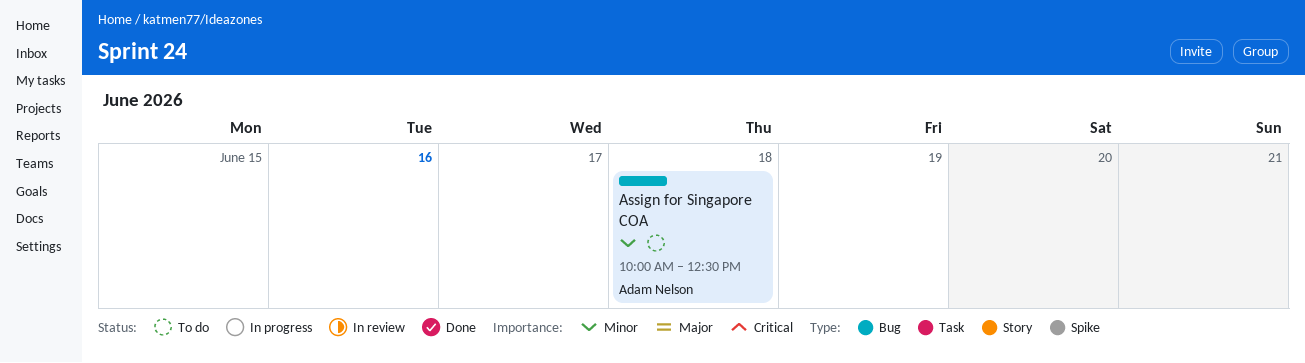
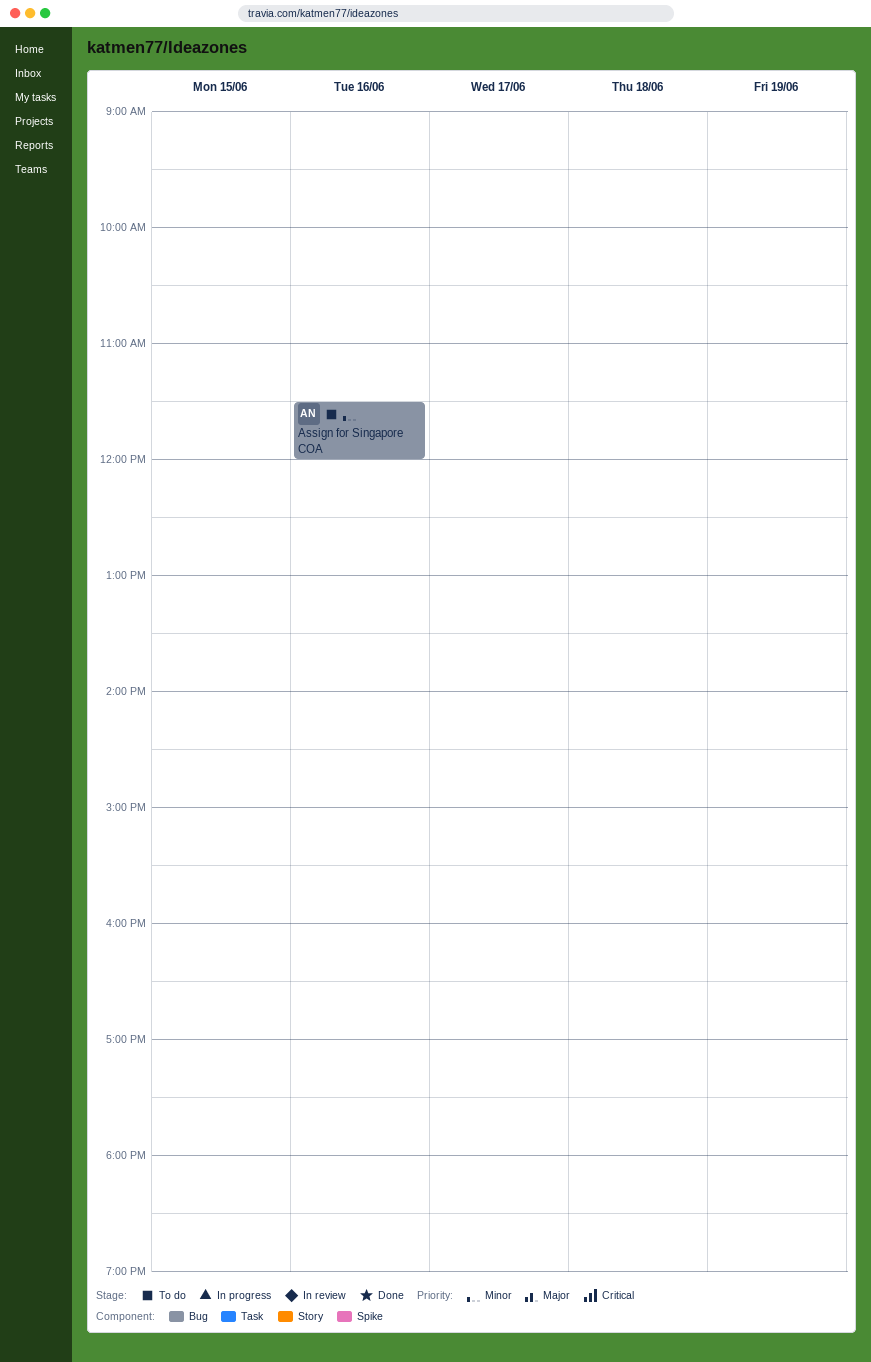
Assign for Singapore COA, day: Jun 18 -> Jun 16
Assign for Singapore COA, begins: 10:00 -> 11:30
Assign for Singapore COA, ends: 12:30 -> 12:00

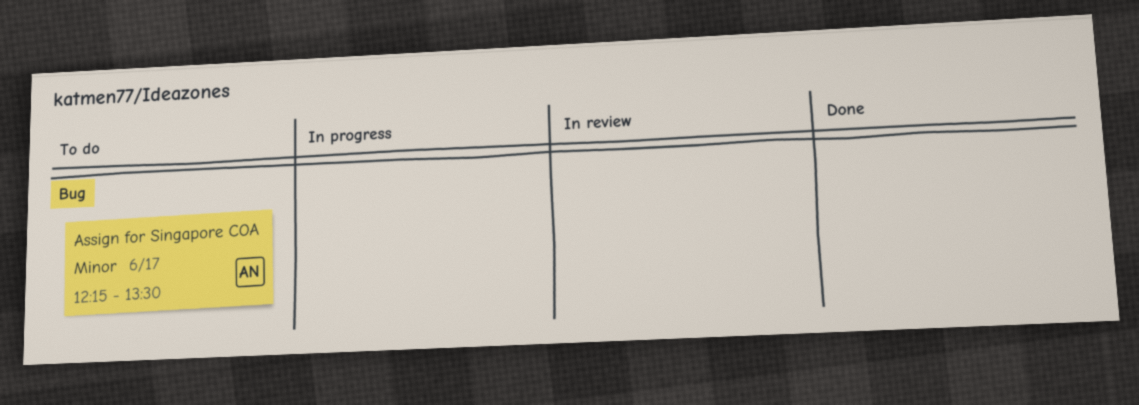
Assign for Singapore COA, day: Jun 16 -> Jun 17
Assign for Singapore COA, begins: 11:30 -> 12:15
Assign for Singapore COA, ends: 12:00 -> 13:30

